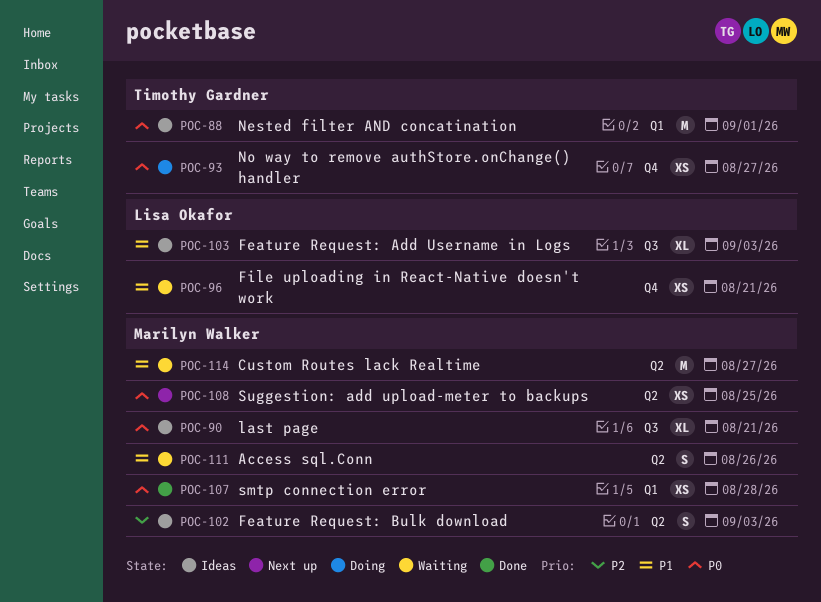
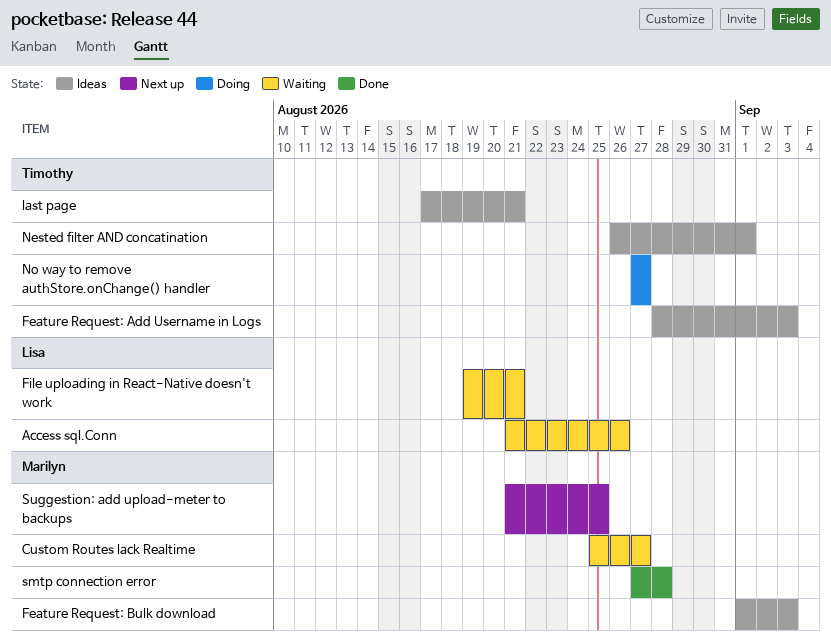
Access sql.Conn, owner: Marilyn Walker -> Lisa Okafor
Feature Request: Add Username in Logs, owner: Lisa Okafor -> Timothy Gardner
last page, owner: Marilyn Walker -> Timothy Gardner

